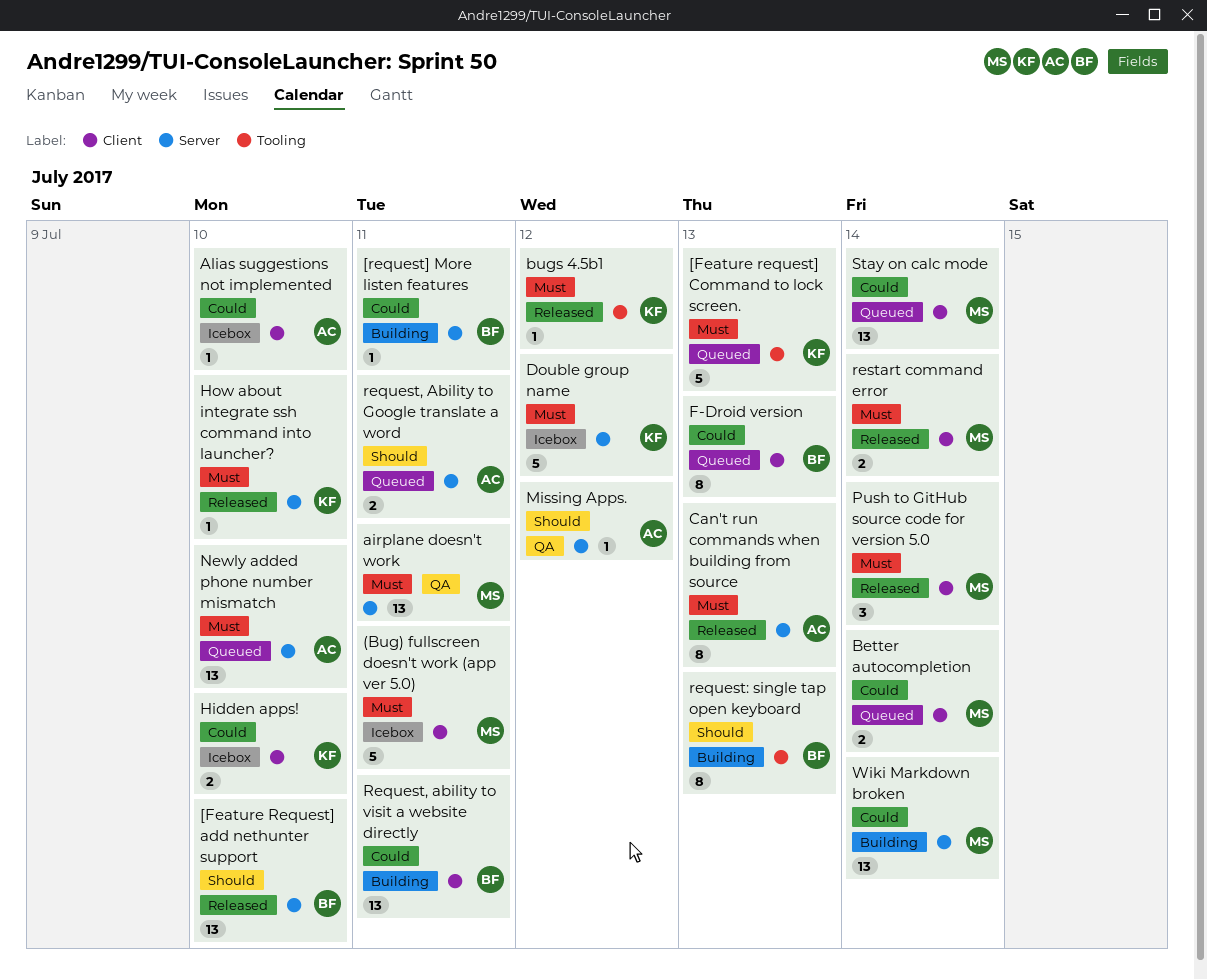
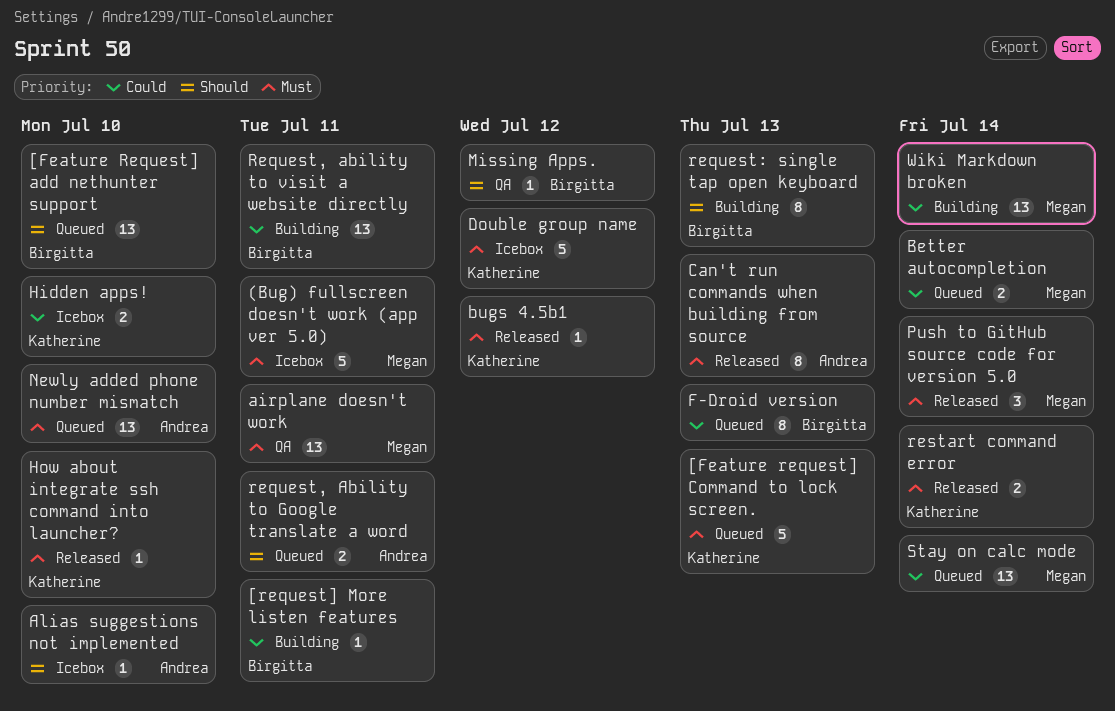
[Feature Request] add nethunter support, status: Released -> Queued
Alias suggestions not implemented, priority: Could -> Should
Missing Apps., owner: Andrea -> Birgitta
restart command error, owner: Megan -> Katherine

